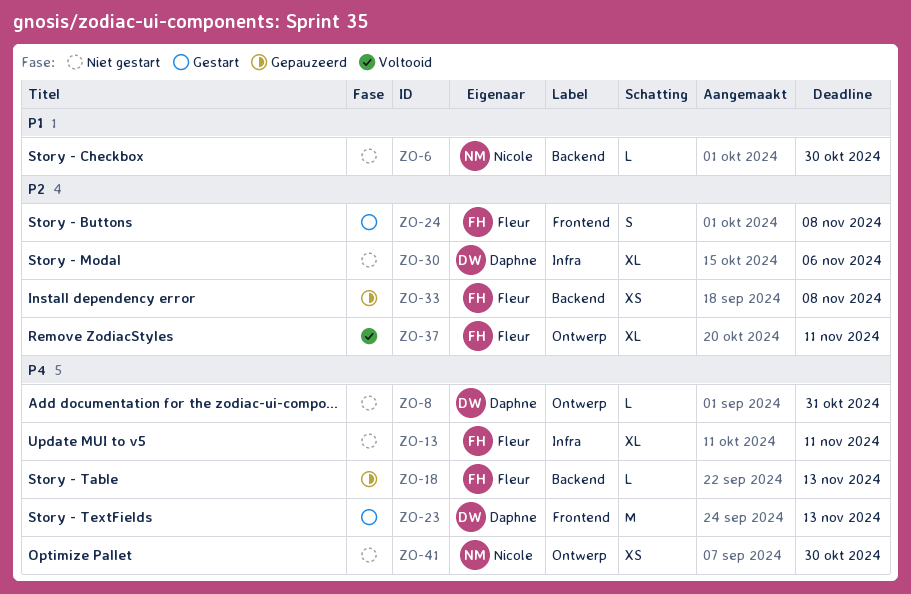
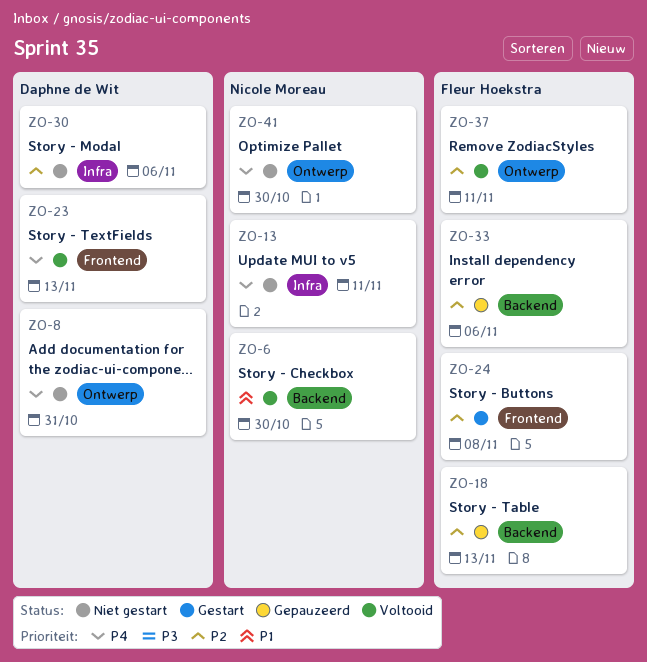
ZO-6, status: Niet gestart -> Voltooid
ZO-13, owner: Fleur Hoekstra -> Nicole Moreau
ZO-18, priority: P4 -> P2
ZO-23, status: Gestart -> Voltooid
ZO-33, due: Nov 8 -> Nov 6

